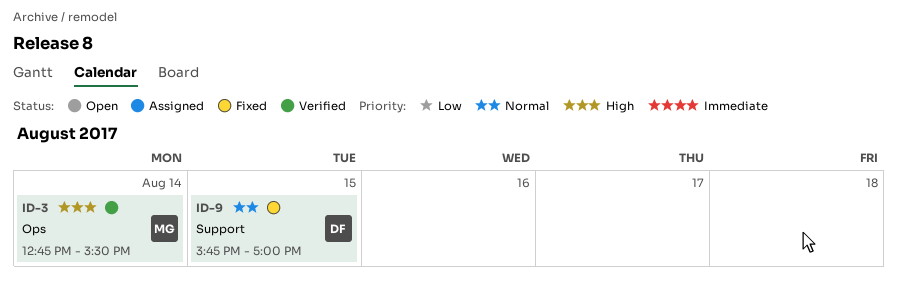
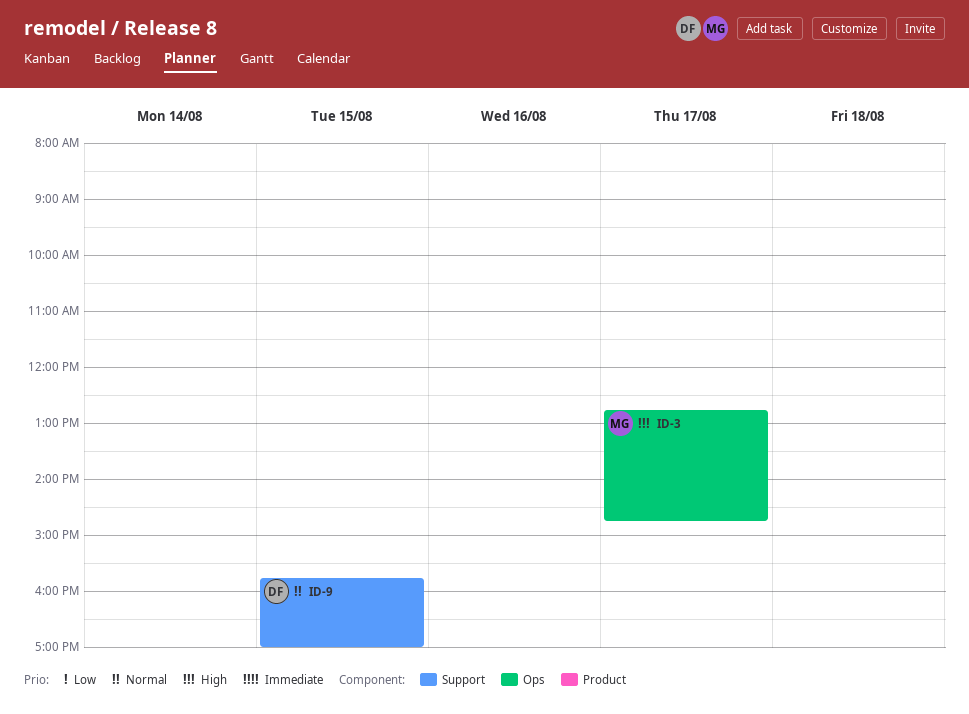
ID-3, day: Aug 14 -> Aug 17
ID-3, ends: 15:30 -> 14:45

